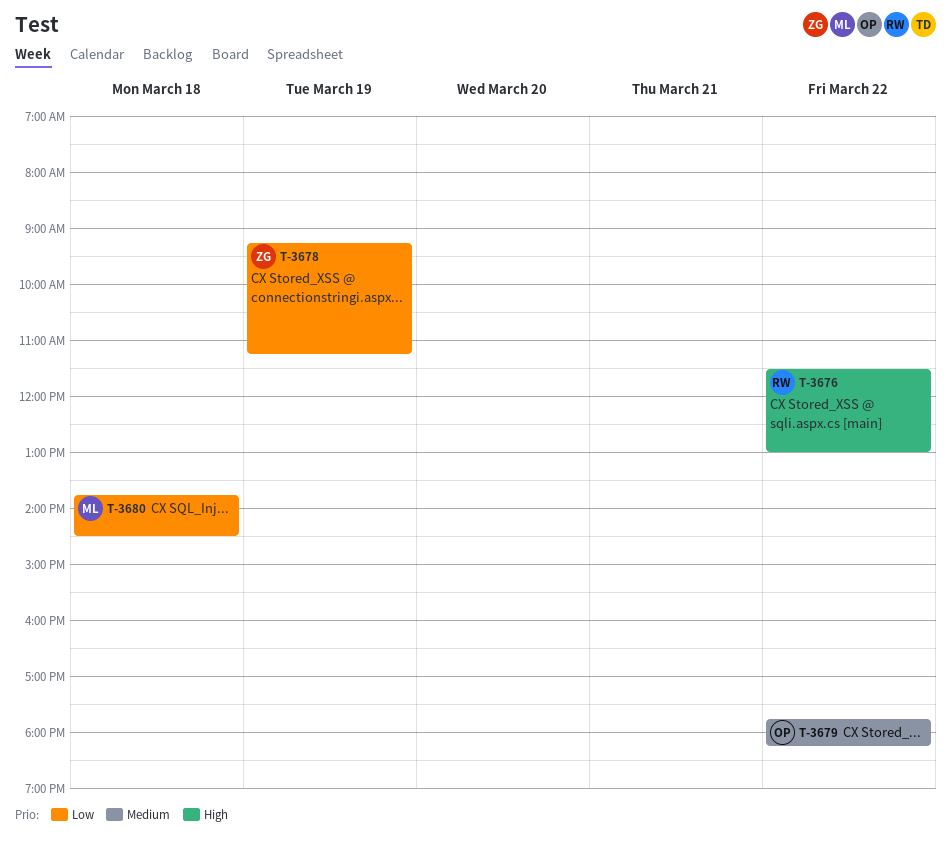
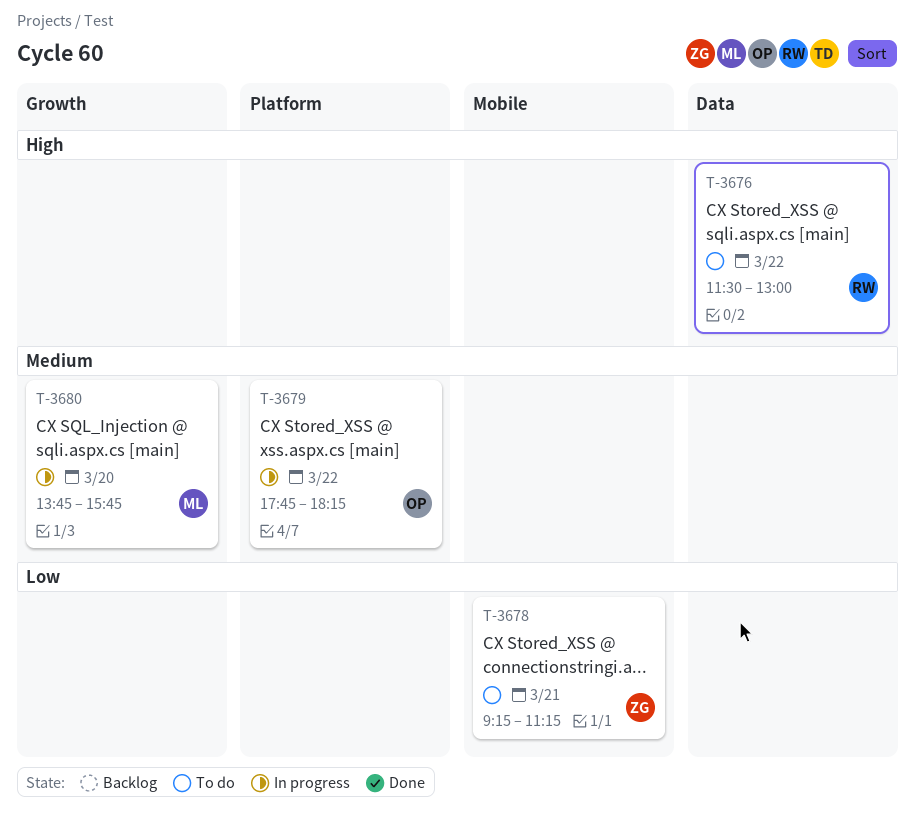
T-3678, day: Mar 19 -> Mar 21
T-3680, priority: Low -> Medium
T-3680, day: Mar 18 -> Mar 20
T-3680, ends: 14:30 -> 15:45

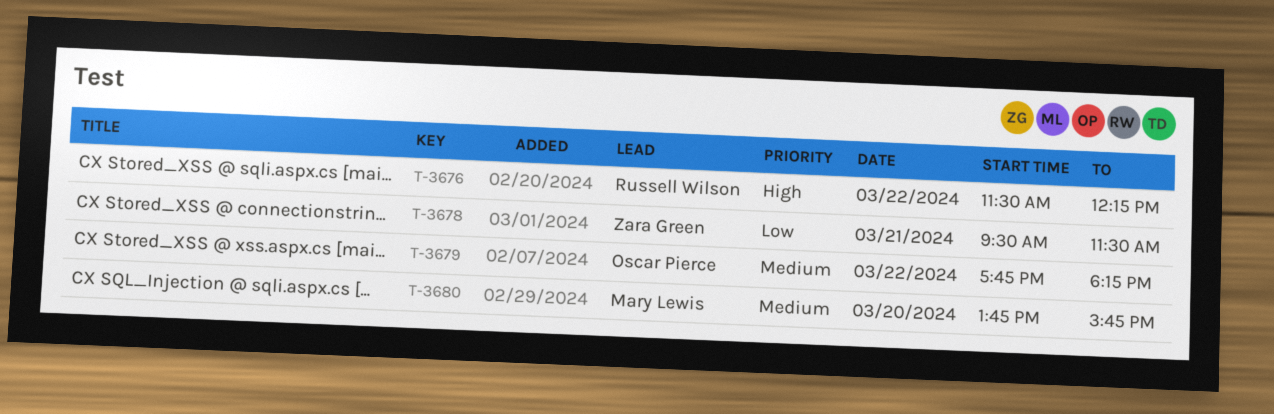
T-3676, ends: 13:00 -> 12:15
T-3678, begins: 09:15 -> 09:30
T-3678, ends: 11:15 -> 11:30

